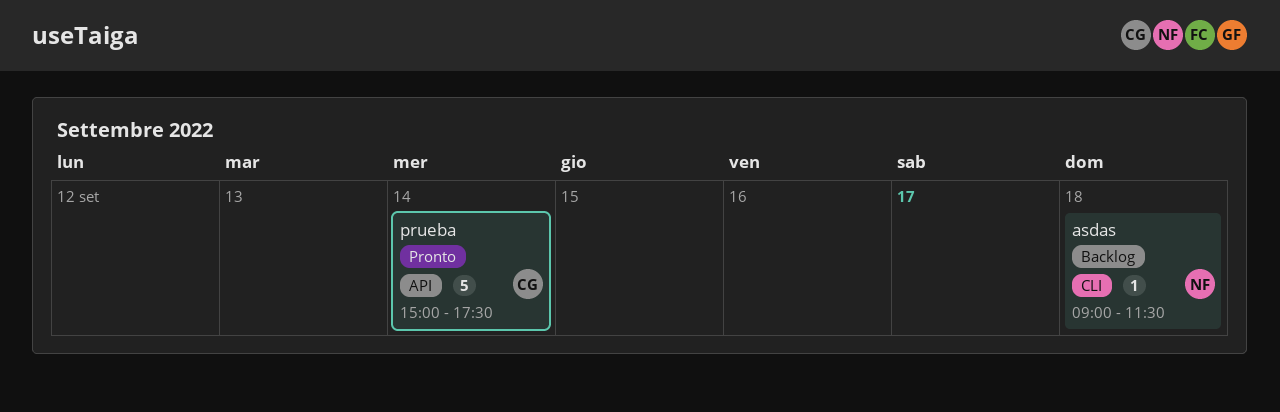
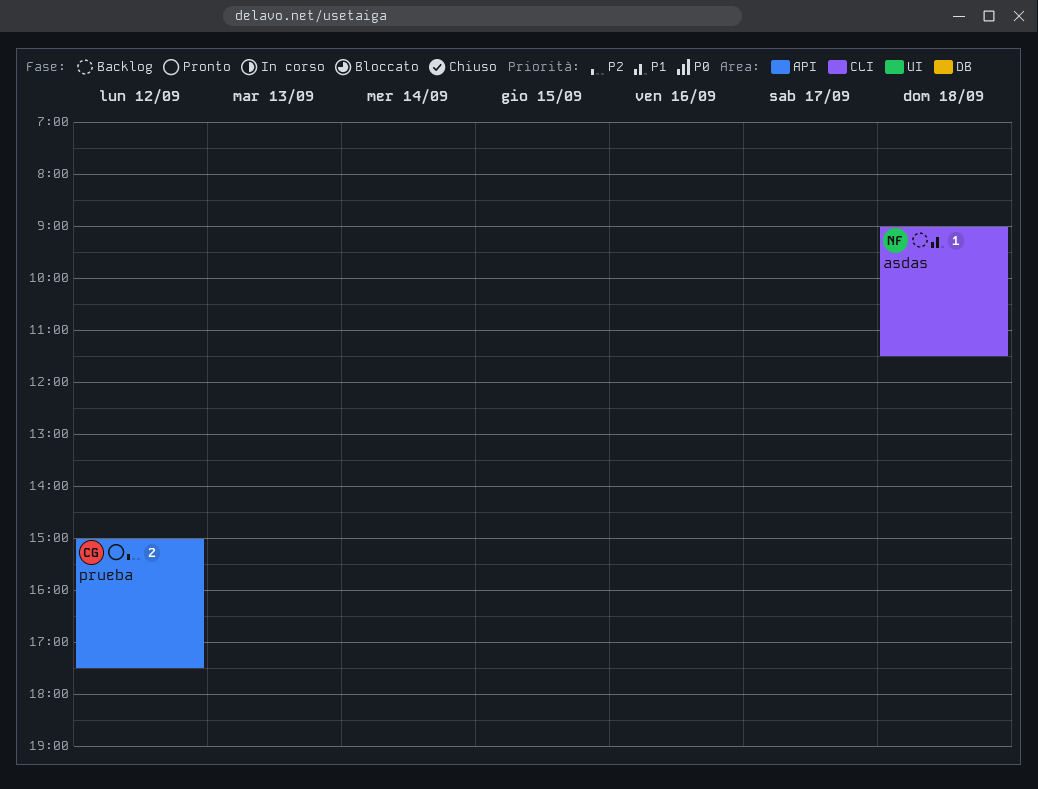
prueba, estimate: 5 -> 2
prueba, day: Sep 14 -> Sep 12

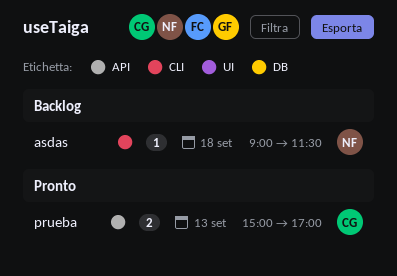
prueba, day: Sep 12 -> Sep 13
prueba, ends: 17:30 -> 17:00

